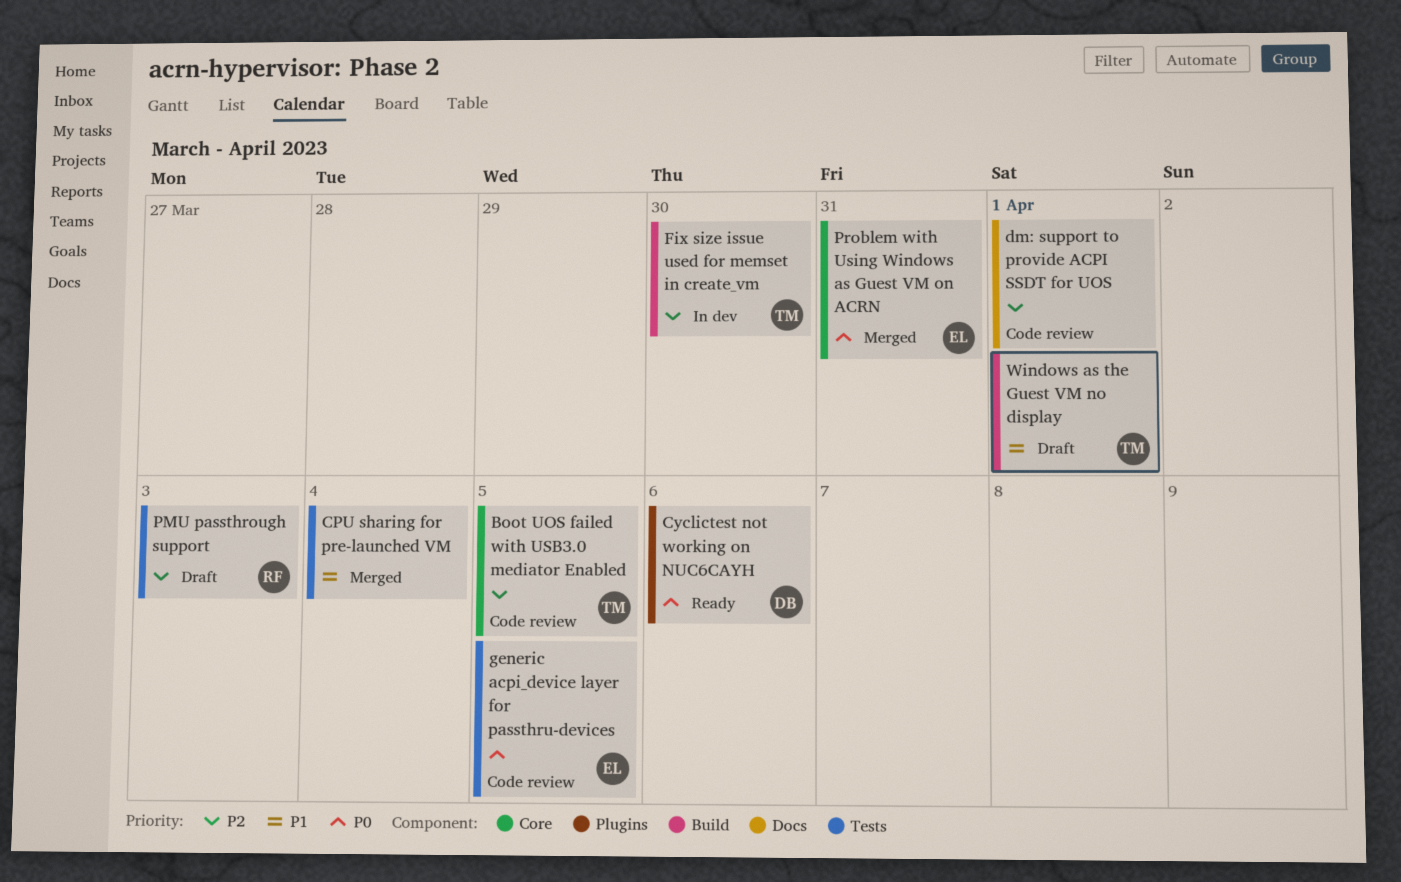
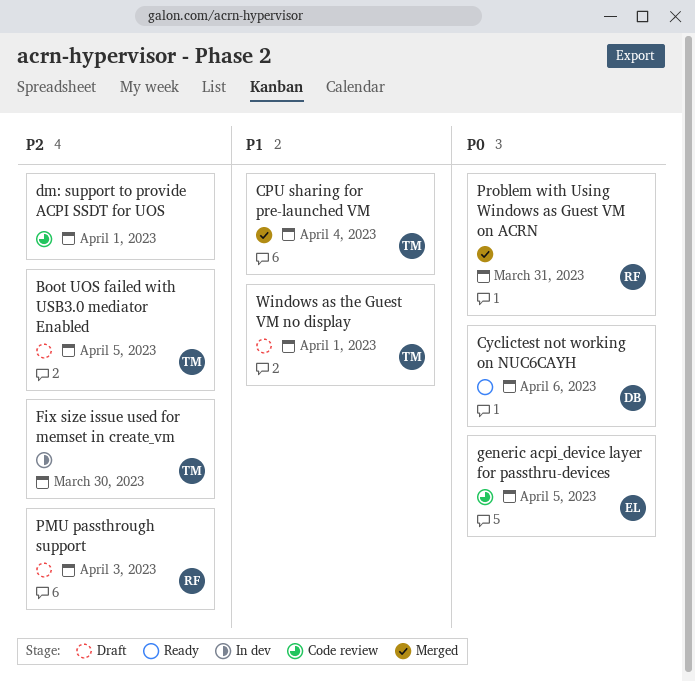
Boot UOS failed with USB3.0 mediator Enabled, status: Code review -> Draft
CPU sharing for pre-launched VM, owner: none -> TM
Problem with Using Windows as Guest VM on ACRN, owner: EL -> RF

